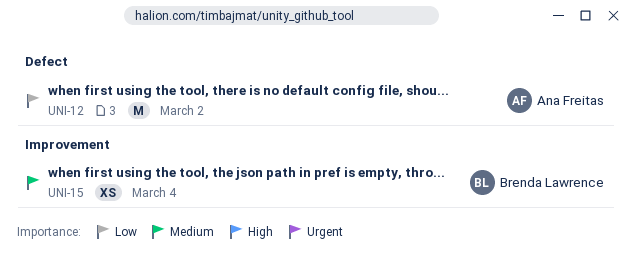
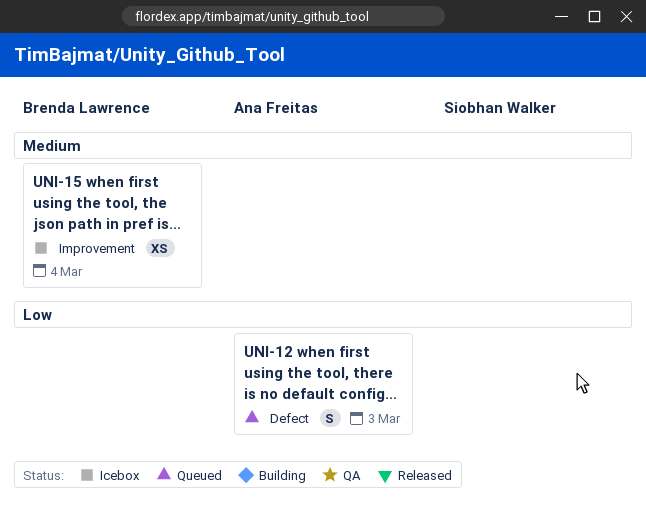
UNI-12, estimate: M -> S
UNI-12, due: Mar 2 -> Mar 3

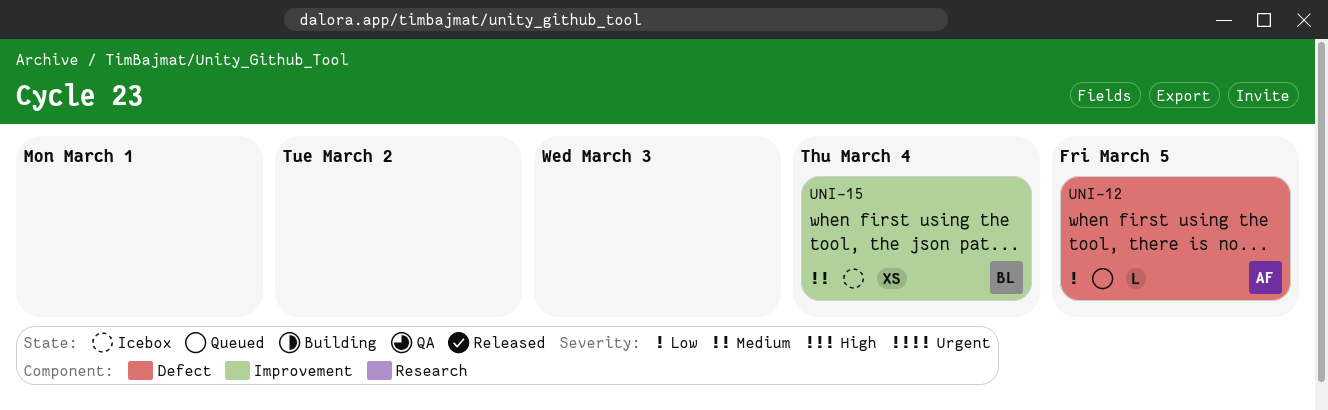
UNI-12, estimate: S -> L
UNI-12, due: Mar 3 -> Mar 5

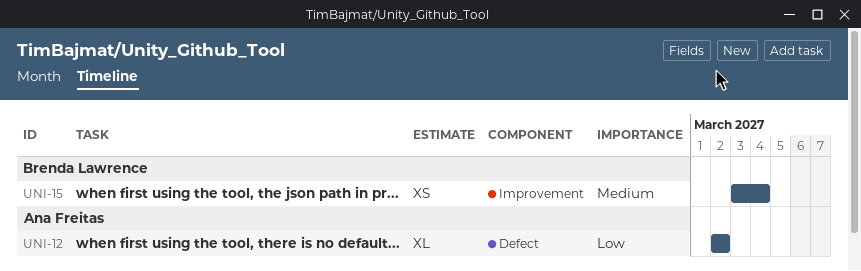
UNI-12, estimate: L -> XL
UNI-12, due: Mar 5 -> Mar 2

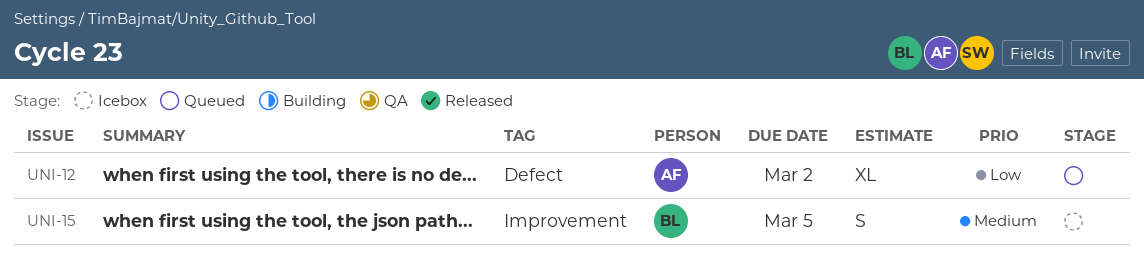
UNI-15, estimate: XS -> S
UNI-15, due: Mar 4 -> Mar 5

